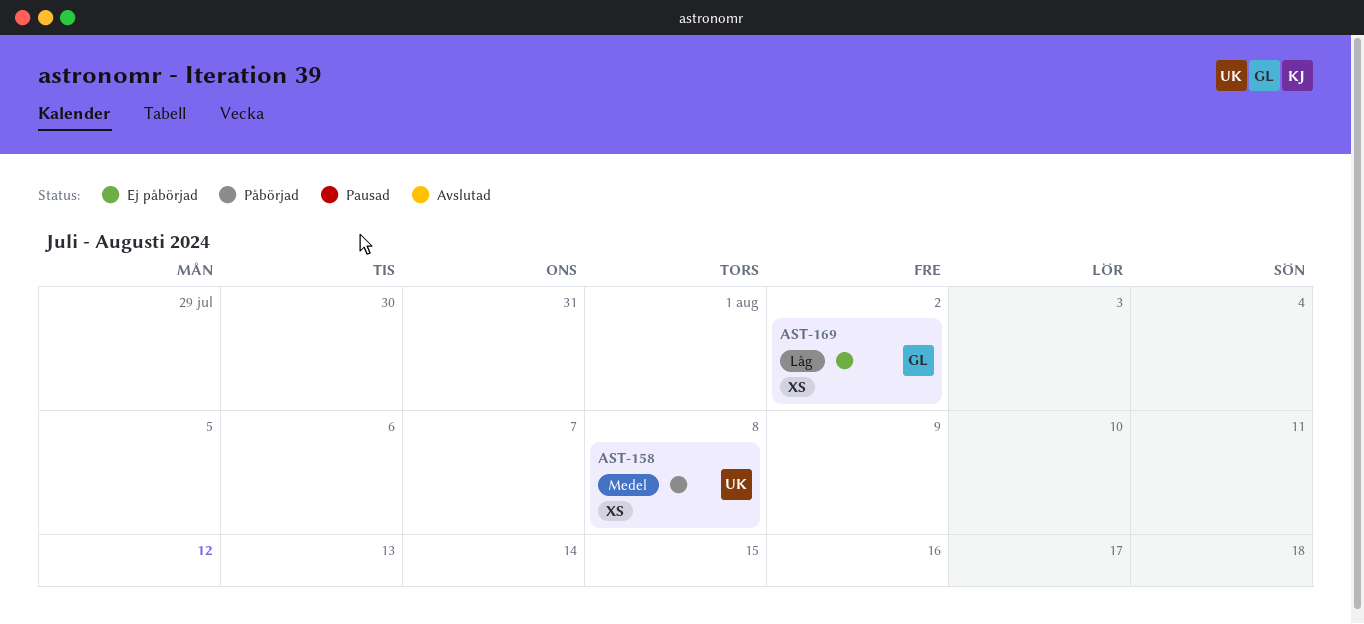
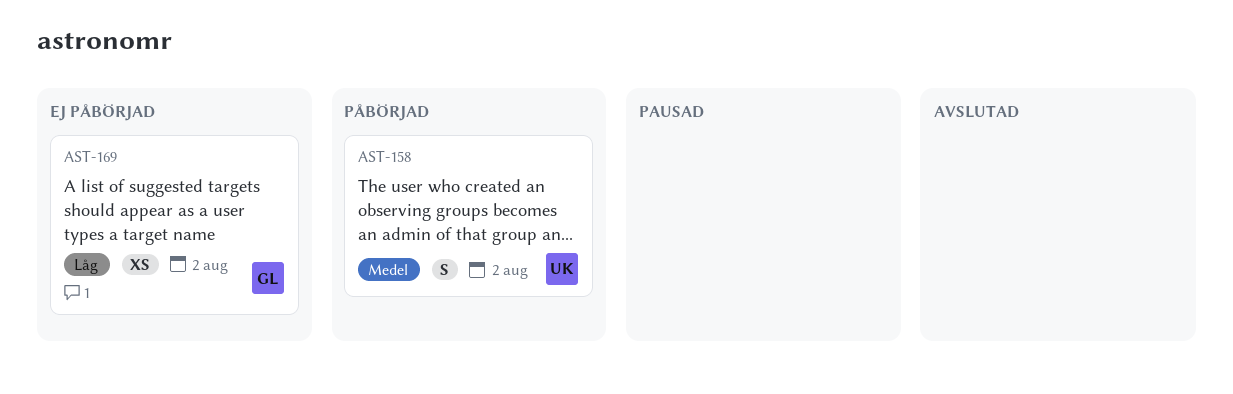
AST-158, estimate: XS -> S
AST-158, due: Aug 8 -> Aug 2

